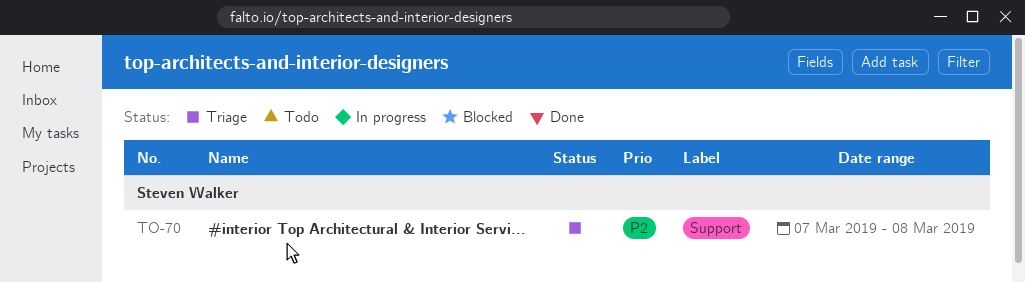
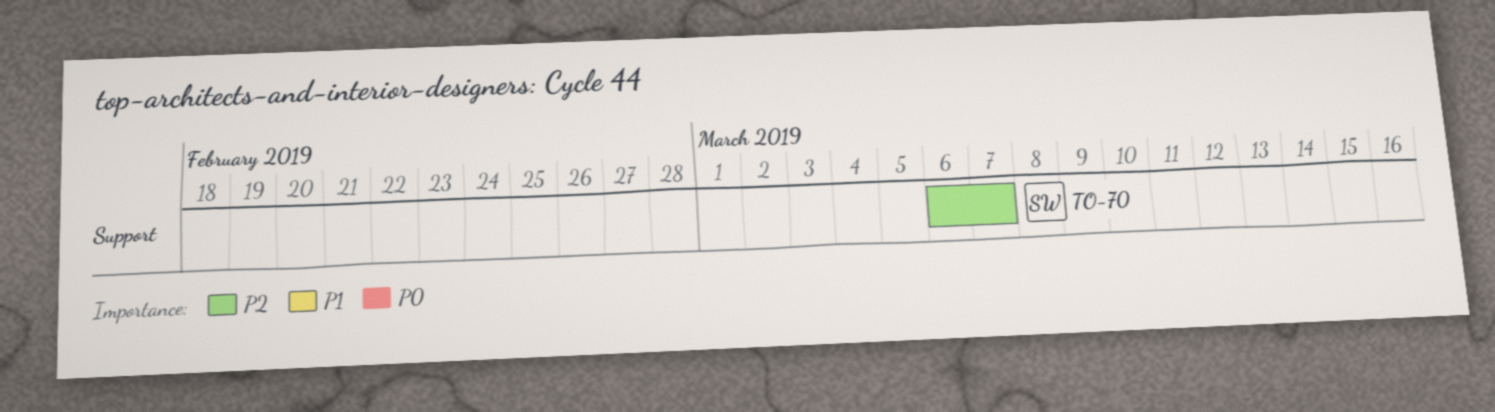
TO-70, start: Mar 7 -> Mar 6
TO-70, due: Mar 8 -> Mar 7

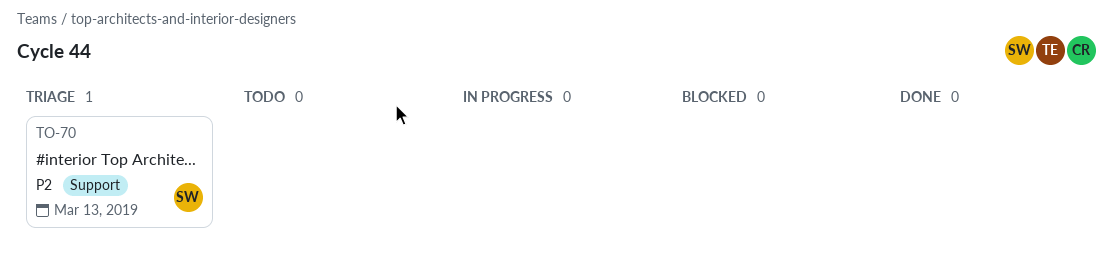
TO-70, due: Mar 7 -> Mar 13

